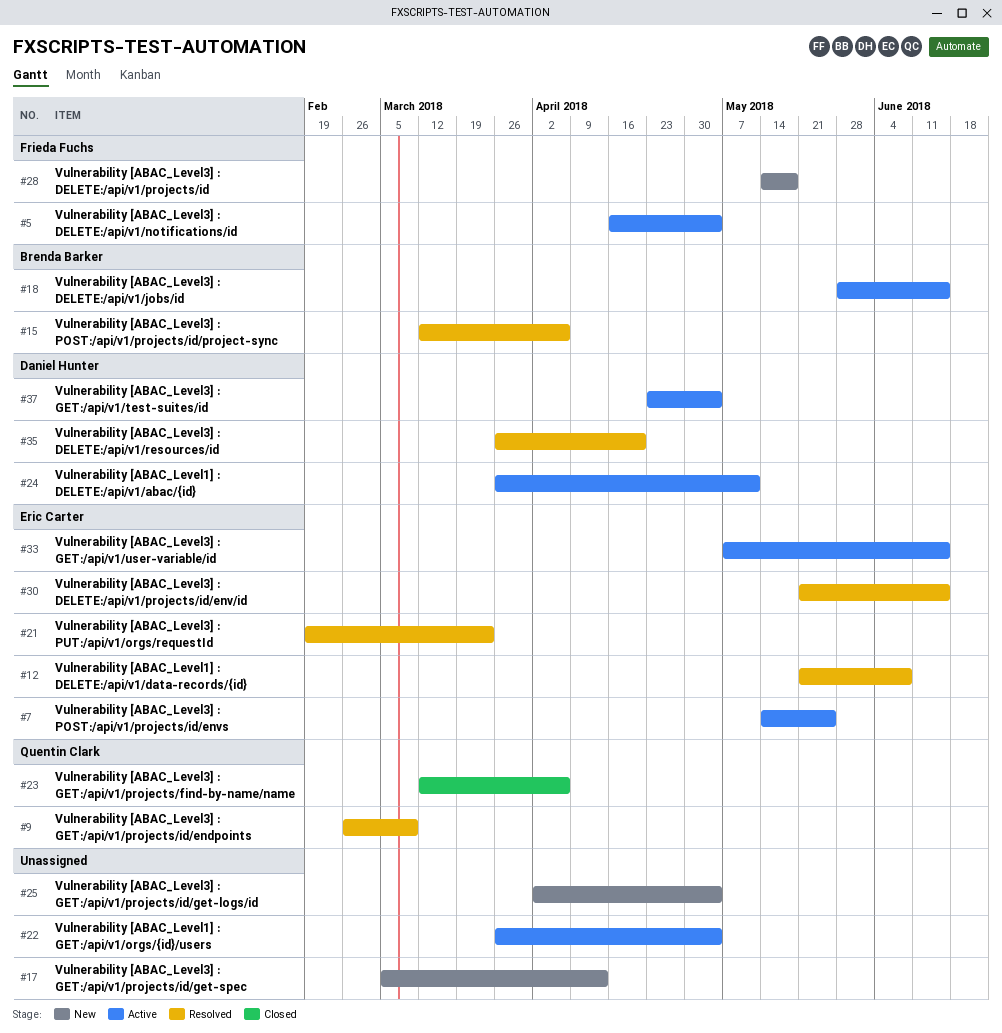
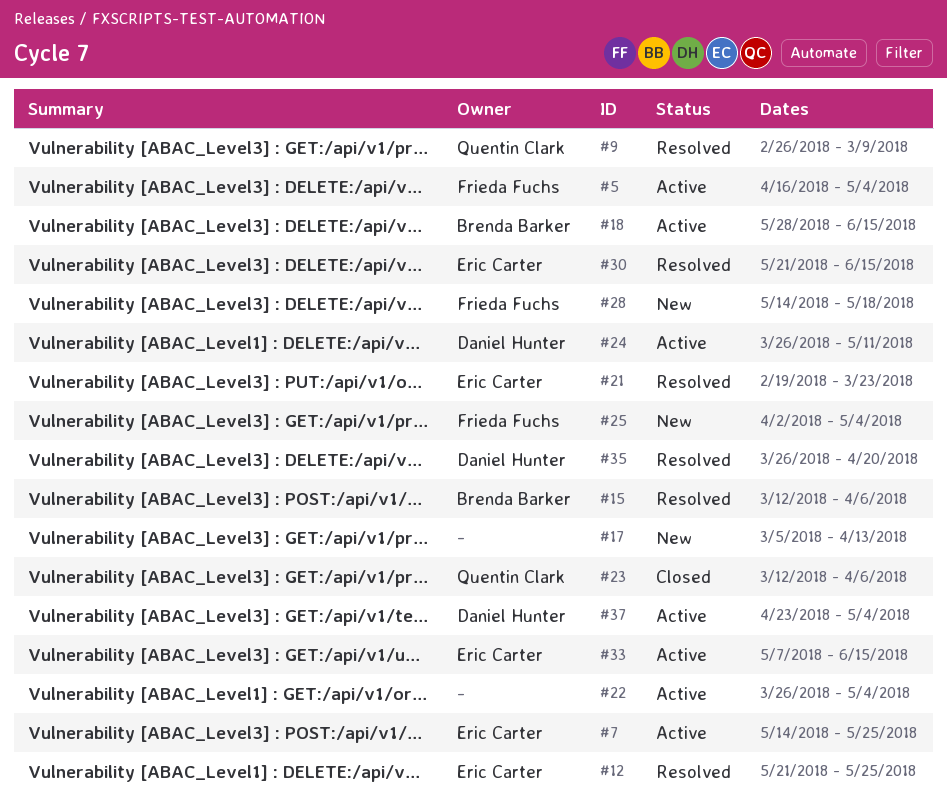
#12, due: Jun 8 -> May 25
#25, owner: none -> Frieda Fuchs

